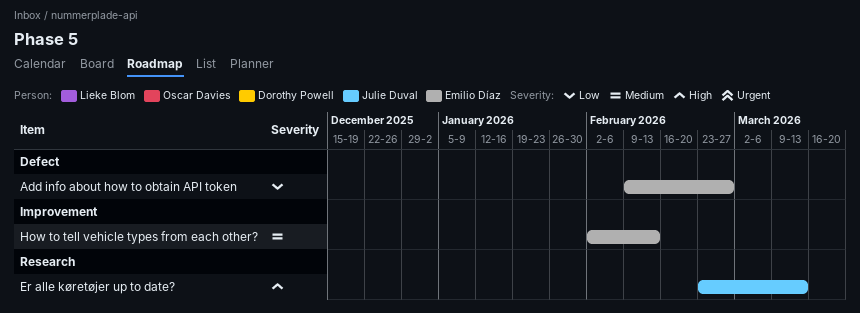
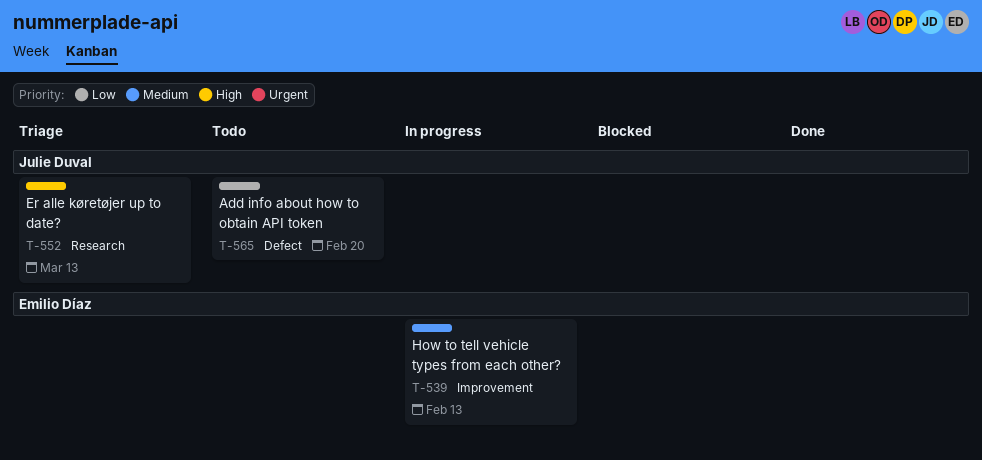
Add info about how to obtain API token, owner: Emilio Díaz -> Julie Duval
Add info about how to obtain API token, due: Feb 27 -> Feb 20

